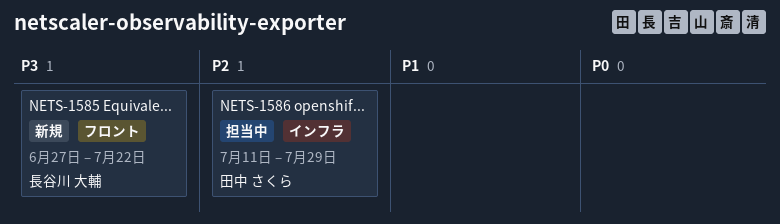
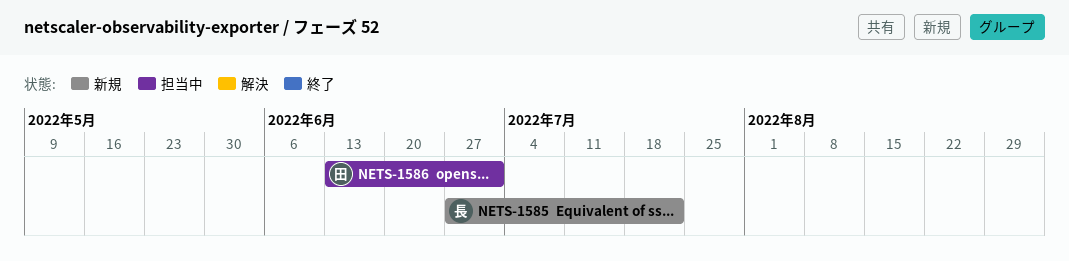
NETS-1586, start: Jul 11 -> Jun 13
NETS-1586, due: Jul 29 -> Jul 1

